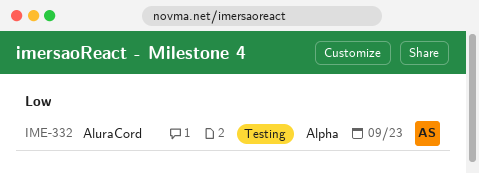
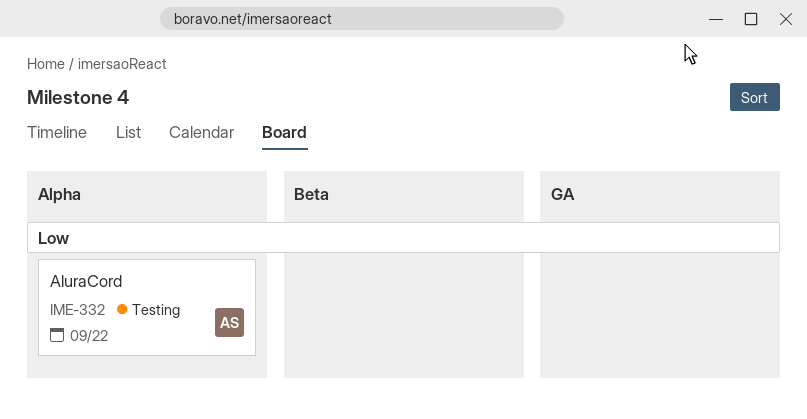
IME-332, due: Sep 23 -> Sep 22

